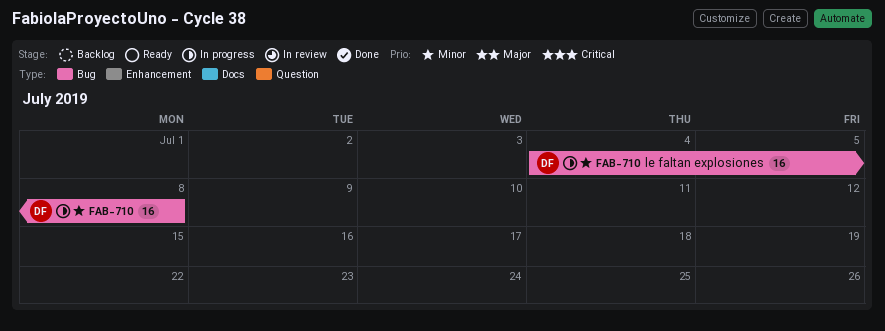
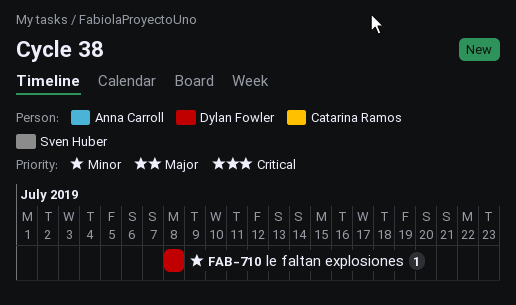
FAB-710, estimate: 16 -> 1
FAB-710, start: Jul 4 -> Jul 8

